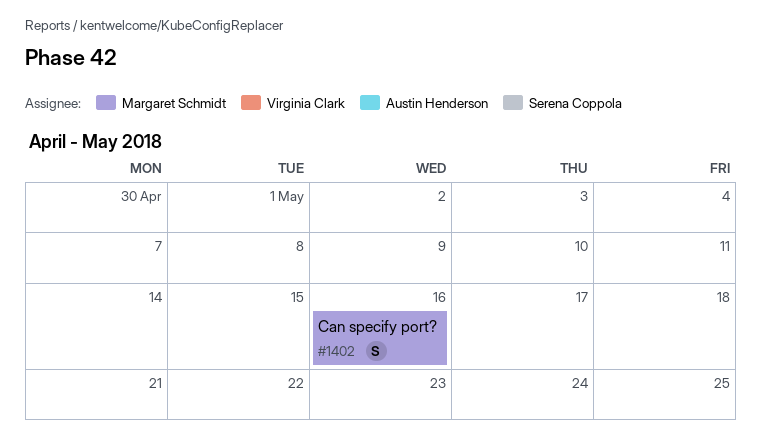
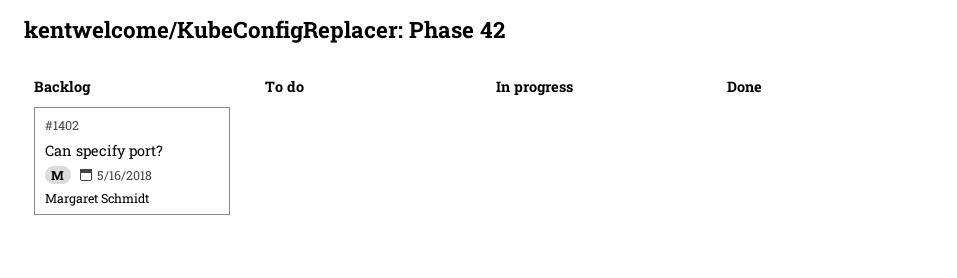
#1402, estimate: S -> M

